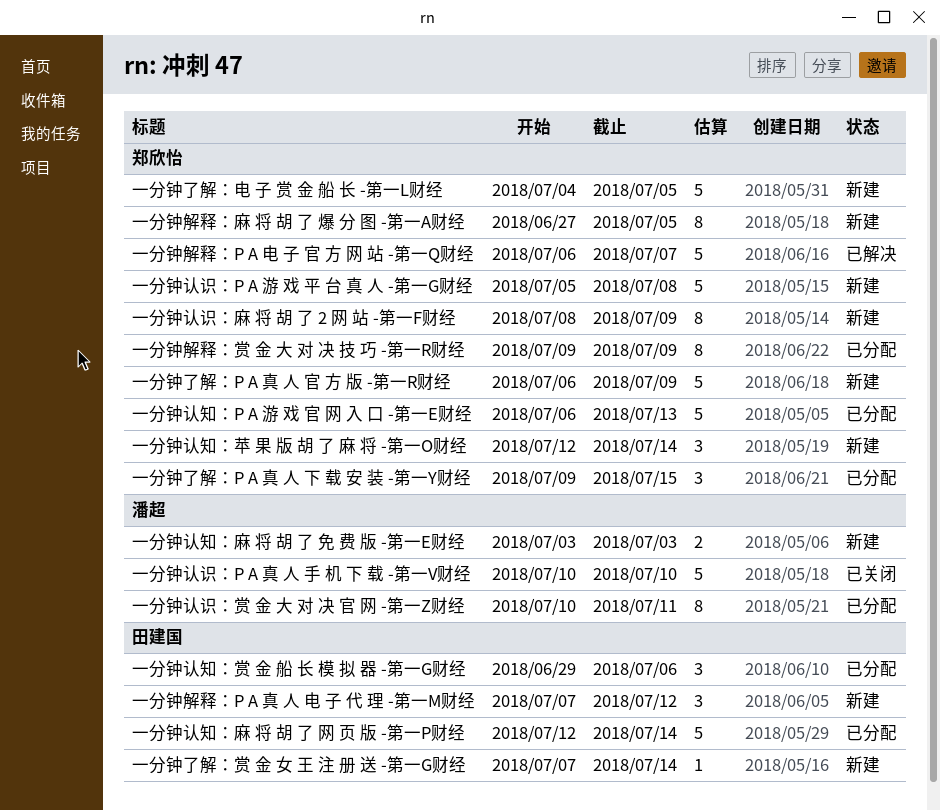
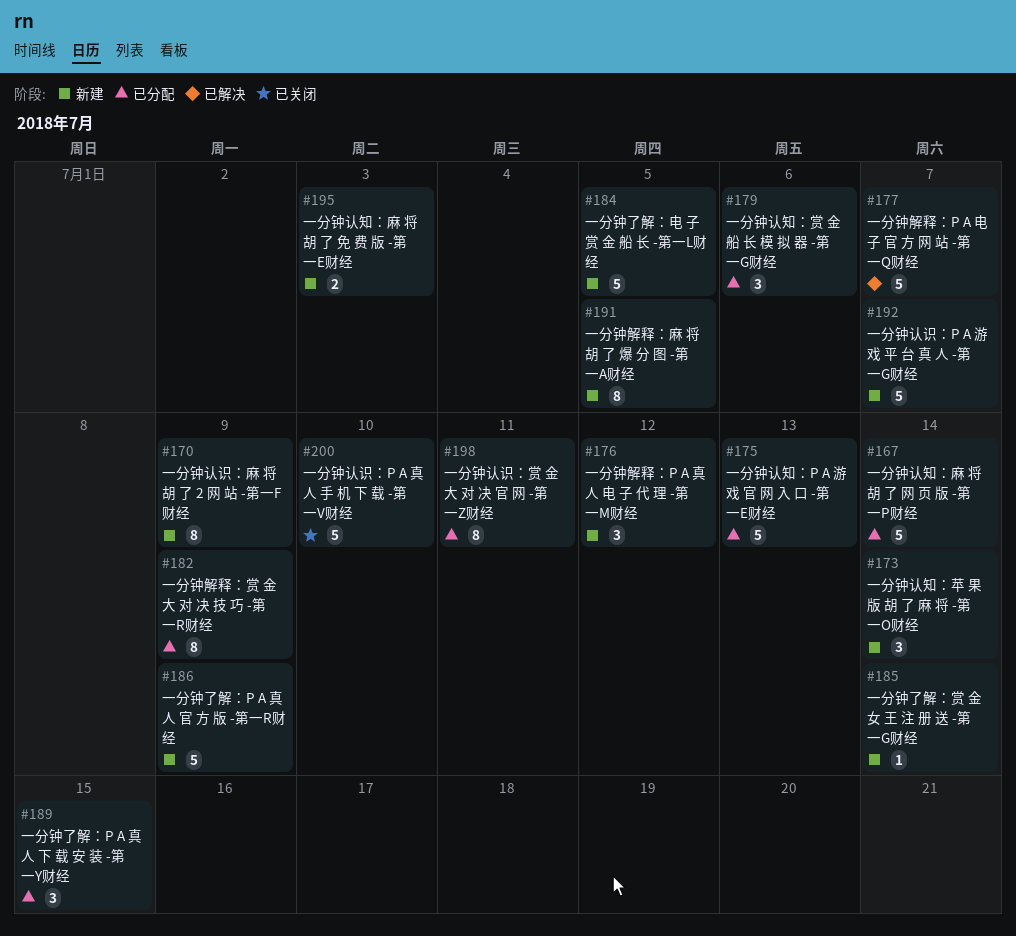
一分钟认识：P A 游 戏 平 台 真 人 -第一G财经, due: Jul 8 -> Jul 7

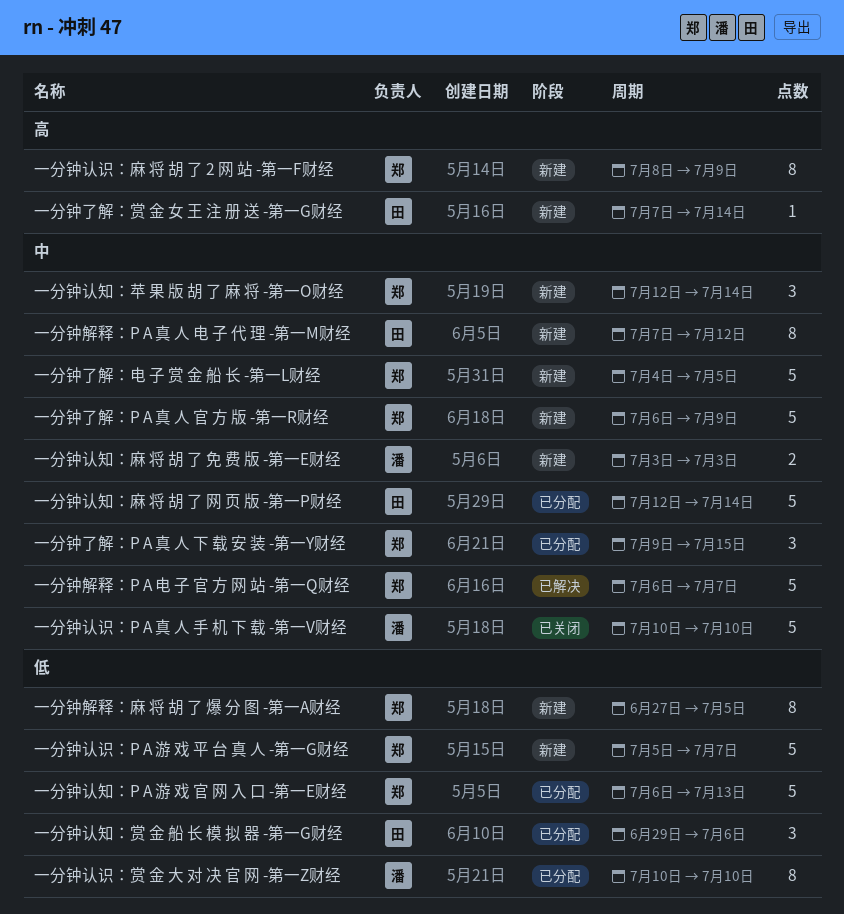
一分钟解释：P A 真 人 电 子 代 理 -第一M财经, estimate: 3 -> 8
一分钟解释：赏 金 大 对 决 技 巧 -第一R财经: present -> none
一分钟认识：赏 金 大 对 决 官 网 -第一Z财经, due: Jul 11 -> Jul 10

